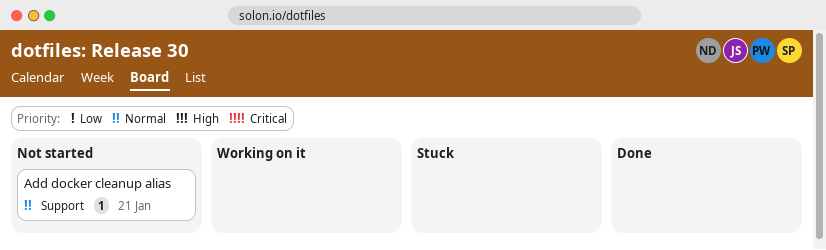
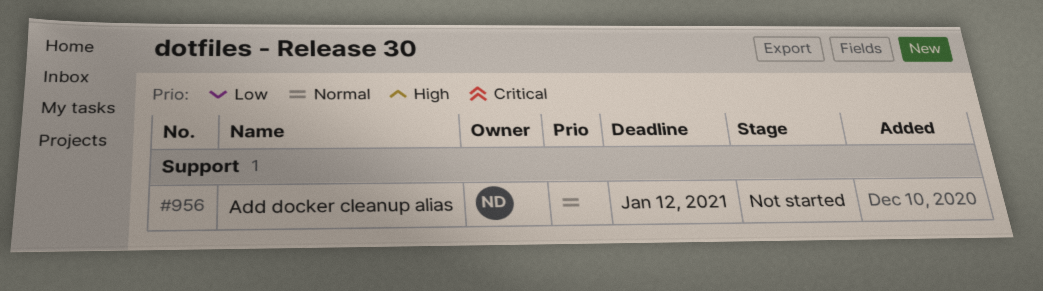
Add docker cleanup alias, due: Jan 21 -> Jan 12

